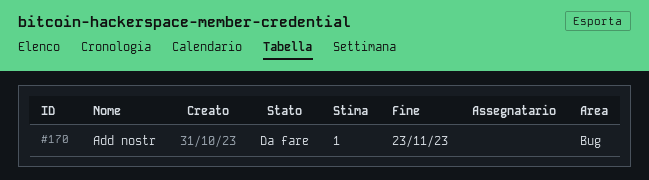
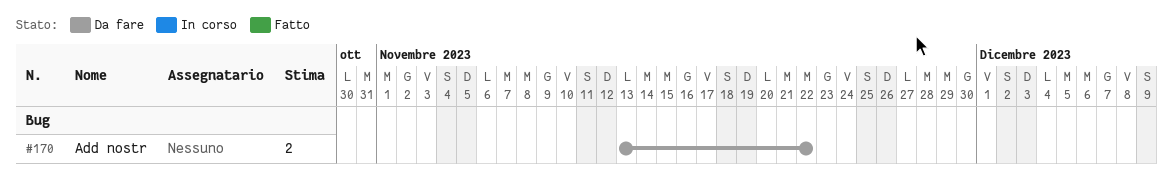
#170, estimate: 1 -> 2
#170, due: Nov 23 -> Nov 22

